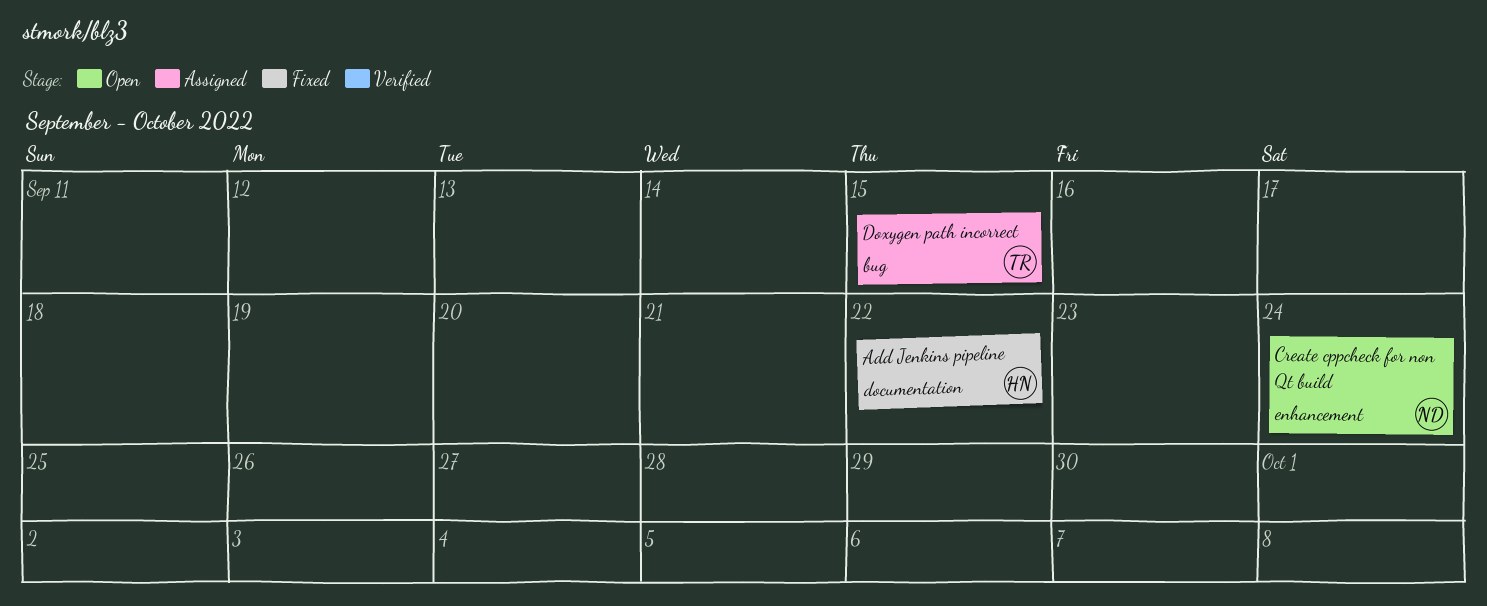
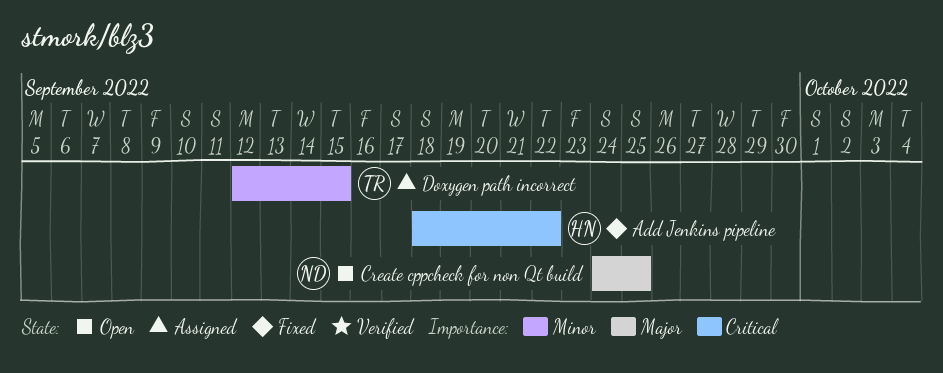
Create cppcheck for non Qt build, due: Sep 24 -> Sep 25

